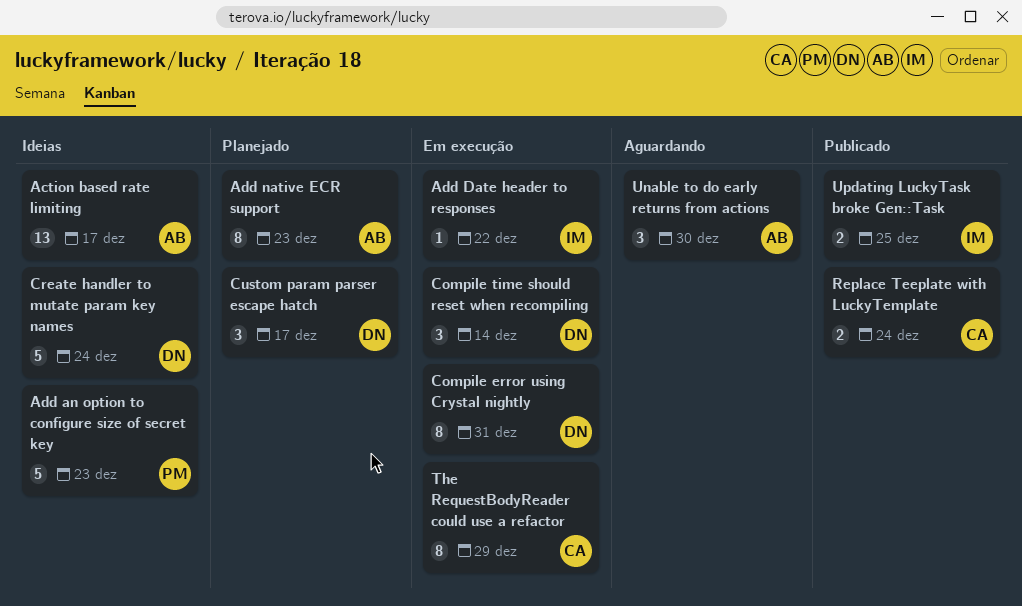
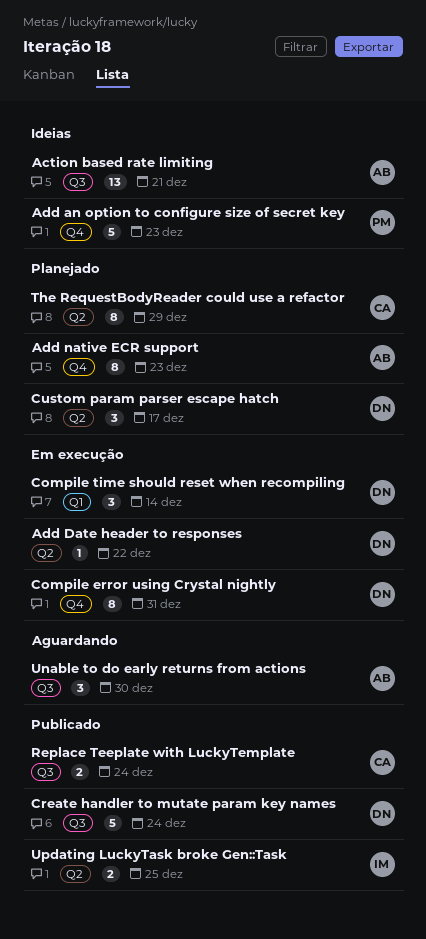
Action based rate limiting, due: Dec 17 -> Dec 21
Add Date header to responses, owner: IM -> DN
Create handler to mutate param key names, status: Ideias -> Publicado
The RequestBodyReader could use a refactor, status: Em execução -> Planejado

